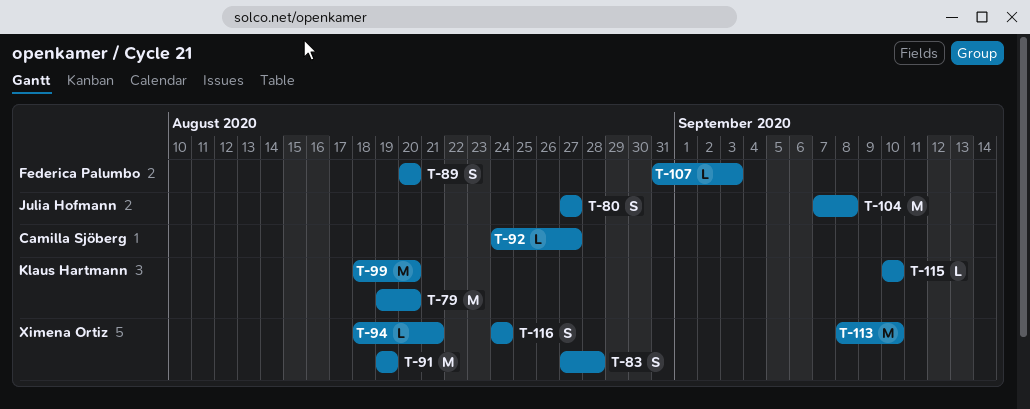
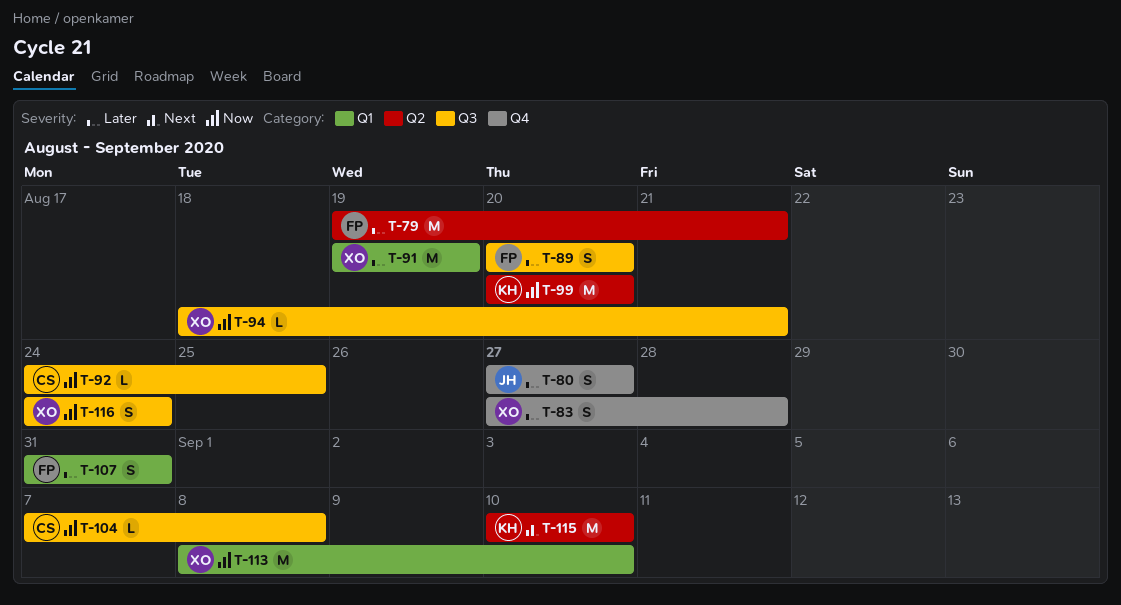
T-79, owner: Klaus Hartmann -> Federica Palumbo
T-79, due: Aug 20 -> Aug 21
T-92, due: Aug 27 -> Aug 25
T-99, start: Aug 18 -> Aug 20
T-104, owner: Julia Hofmann -> Camilla Sjöberg
T-104, estimate: M -> L
T-107, estimate: L -> S
T-107, due: Sep 3 -> Aug 31
T-115, estimate: L -> M

